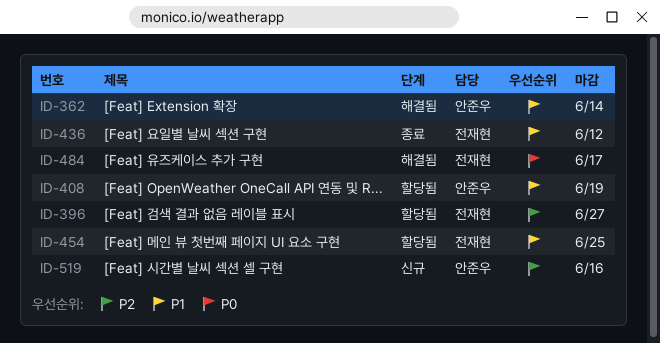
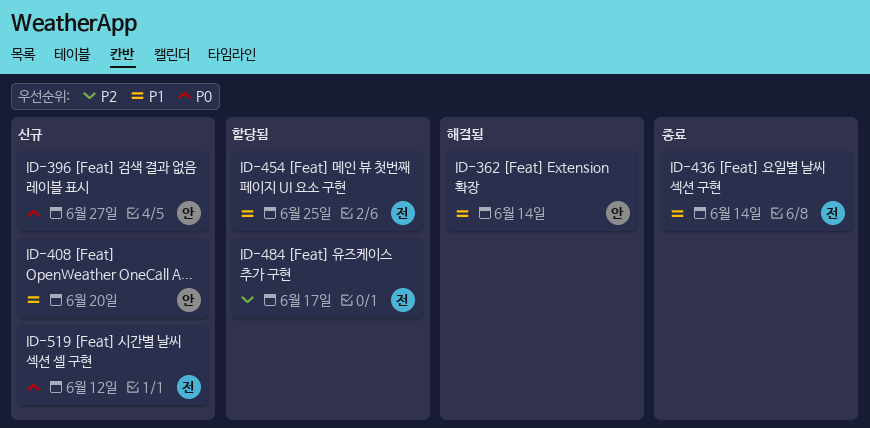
ID-396, status: 할당됨 -> 신규
ID-396, owner: 전재현 -> 안준우
ID-396, priority: P2 -> P0
ID-408, status: 할당됨 -> 신규
ID-408, due: Jun 19 -> Jun 20
ID-436, due: Jun 12 -> Jun 14
ID-484, status: 해결됨 -> 할당됨
ID-484, priority: P0 -> P2
ID-519, owner: 안준우 -> 전재현
ID-519, priority: P2 -> P0
ID-519, due: Jun 16 -> Jun 12

